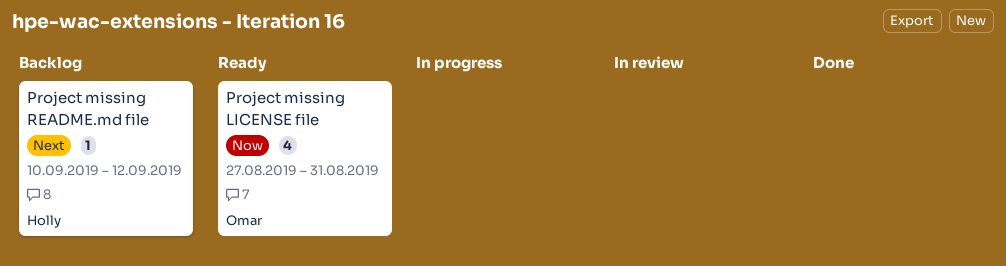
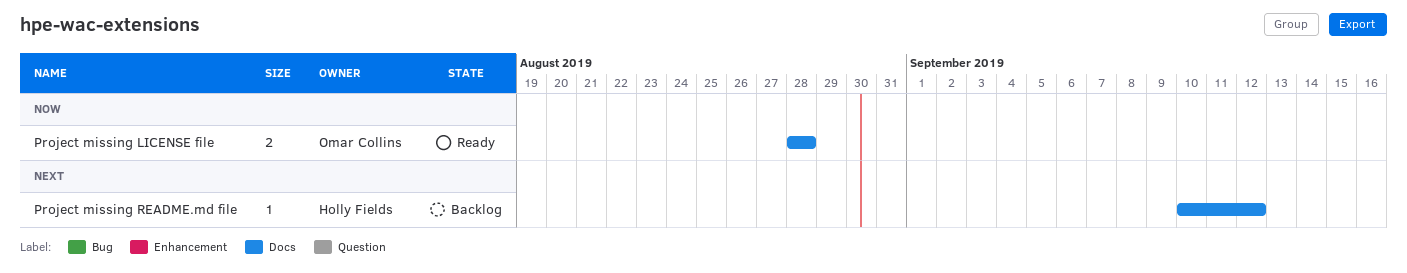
Project missing LICENSE file, estimate: 4 -> 2
Project missing LICENSE file, start: Aug 27 -> Aug 28
Project missing LICENSE file, due: Aug 31 -> Aug 28

